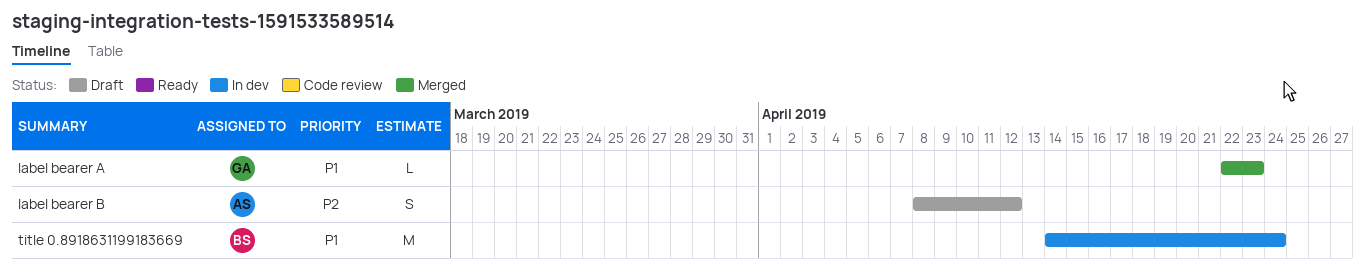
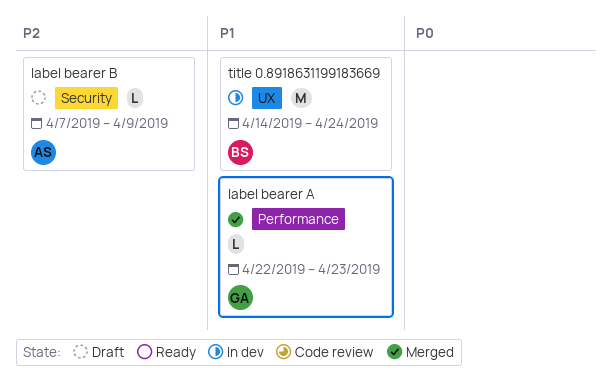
label bearer B, estimate: S -> L
label bearer B, start: Apr 8 -> Apr 7
label bearer B, due: Apr 12 -> Apr 9

